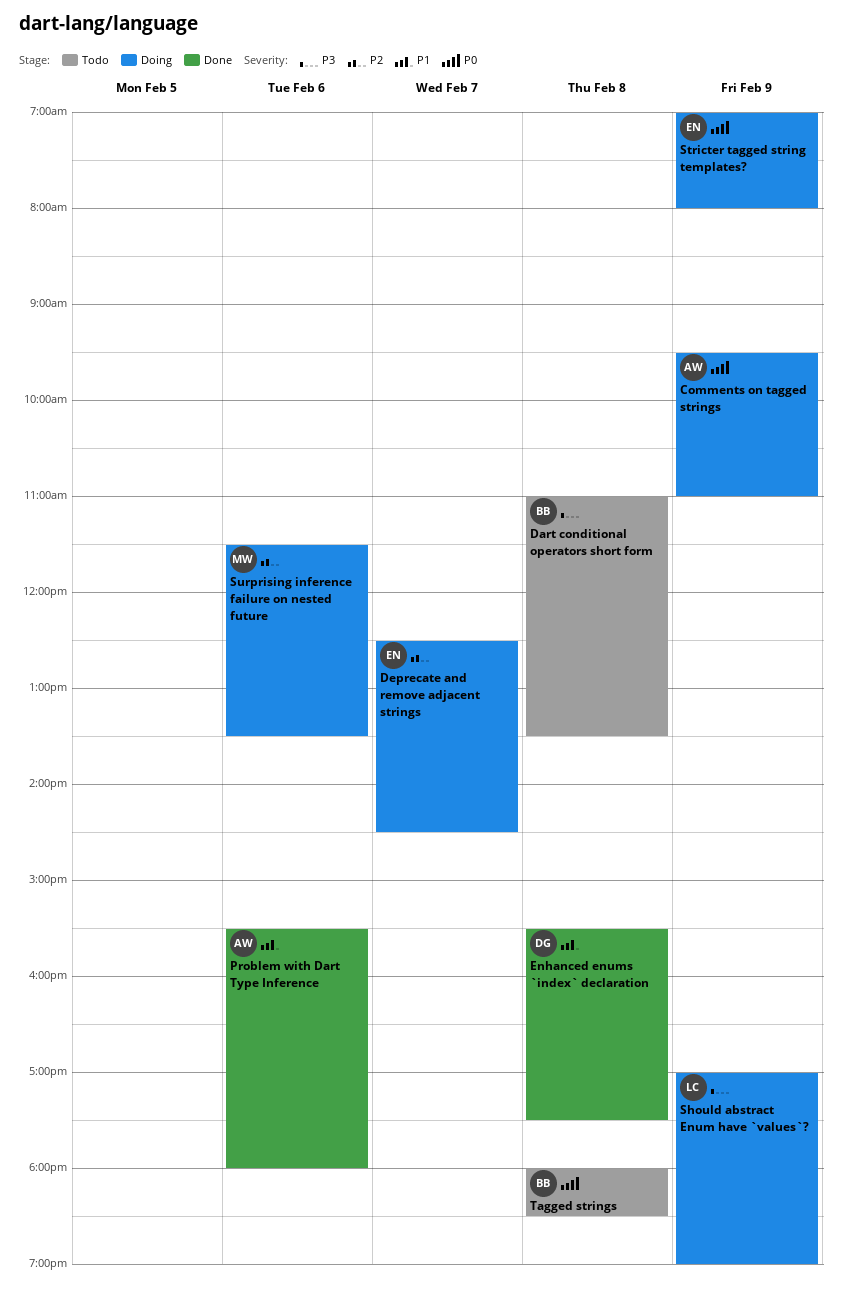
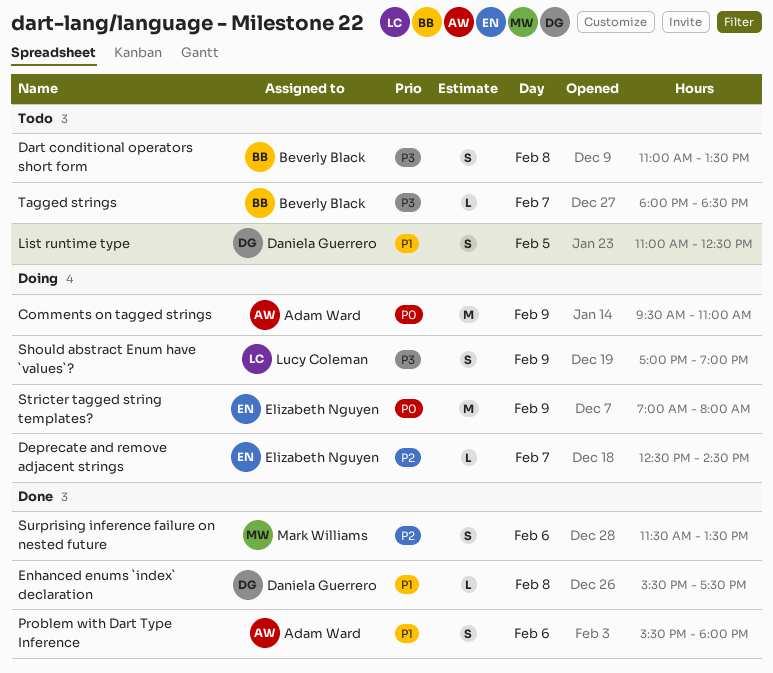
List runtime type: none -> present
Surprising inference failure on nested future, status: Doing -> Done
Tagged strings, priority: P0 -> P3
Tagged strings, day: Feb 8 -> Feb 7

